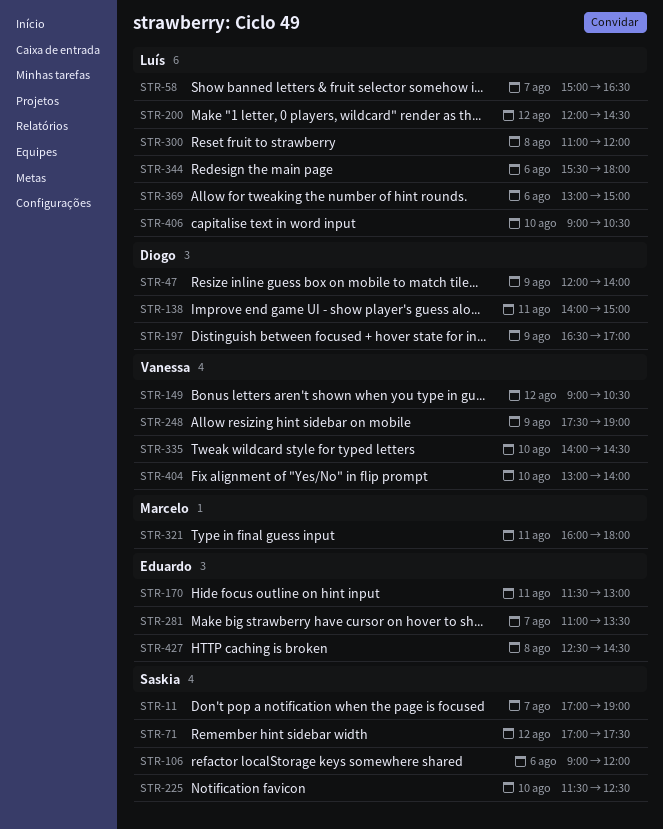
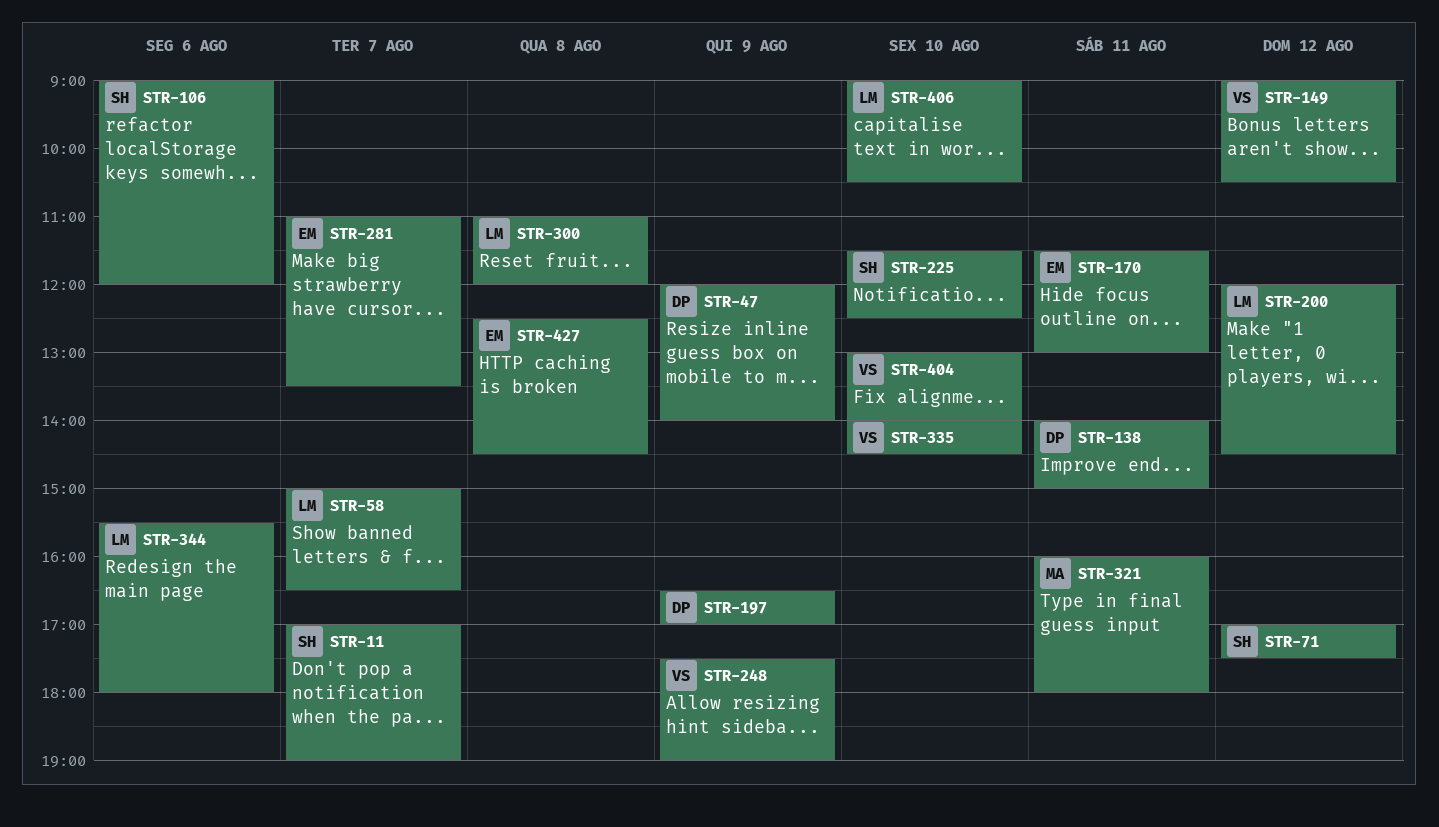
STR-369: present -> none

